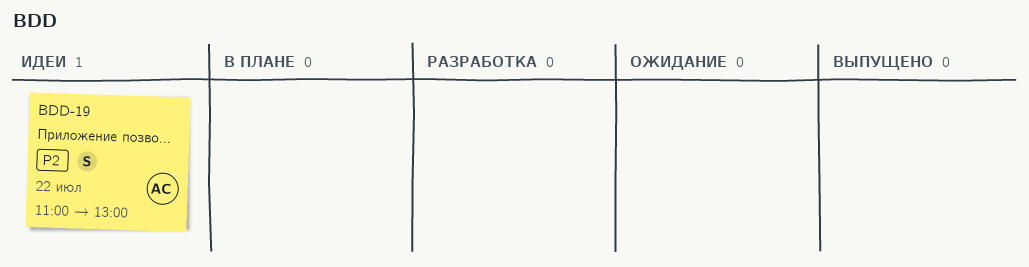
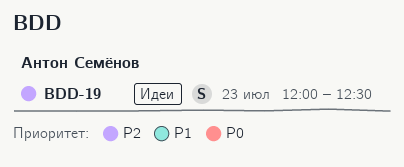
BDD-19, day: Jul 22 -> Jul 23
BDD-19, begins: 11:00 -> 12:00
BDD-19, ends: 13:00 -> 12:30

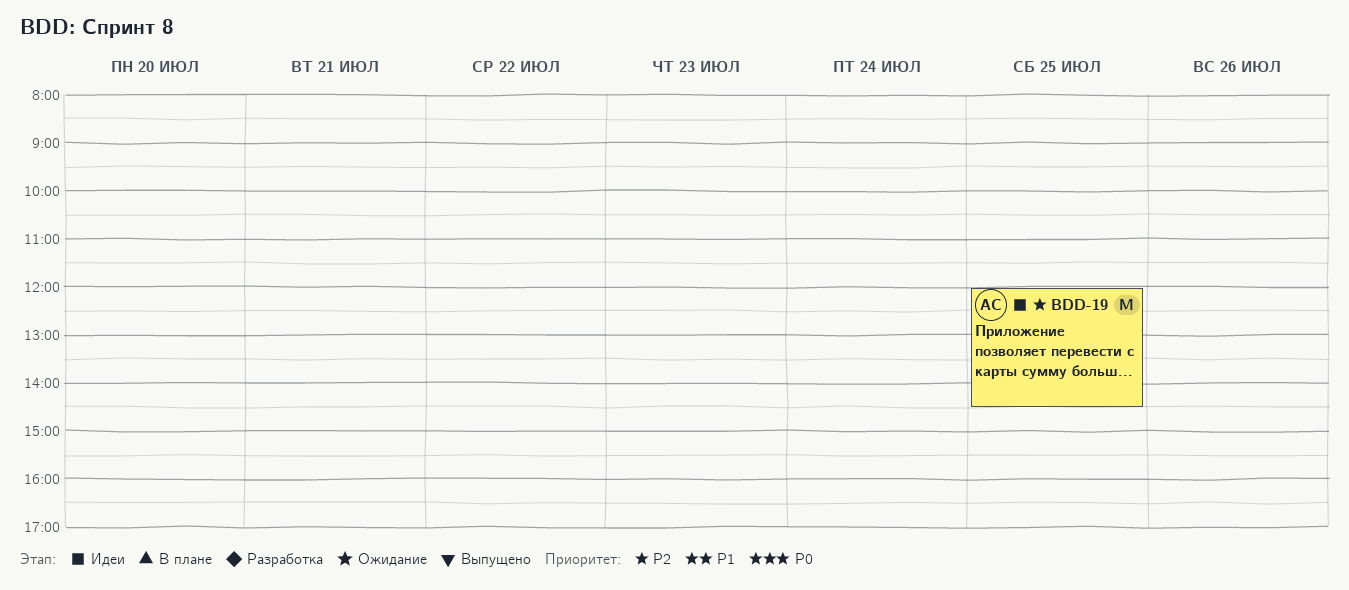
BDD-19, estimate: S -> M
BDD-19, day: Jul 23 -> Jul 25
BDD-19, ends: 12:30 -> 14:30

